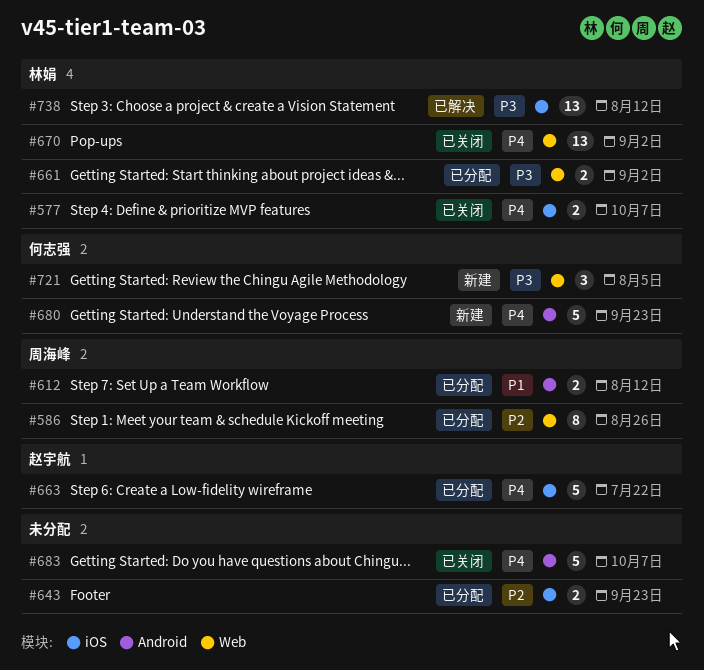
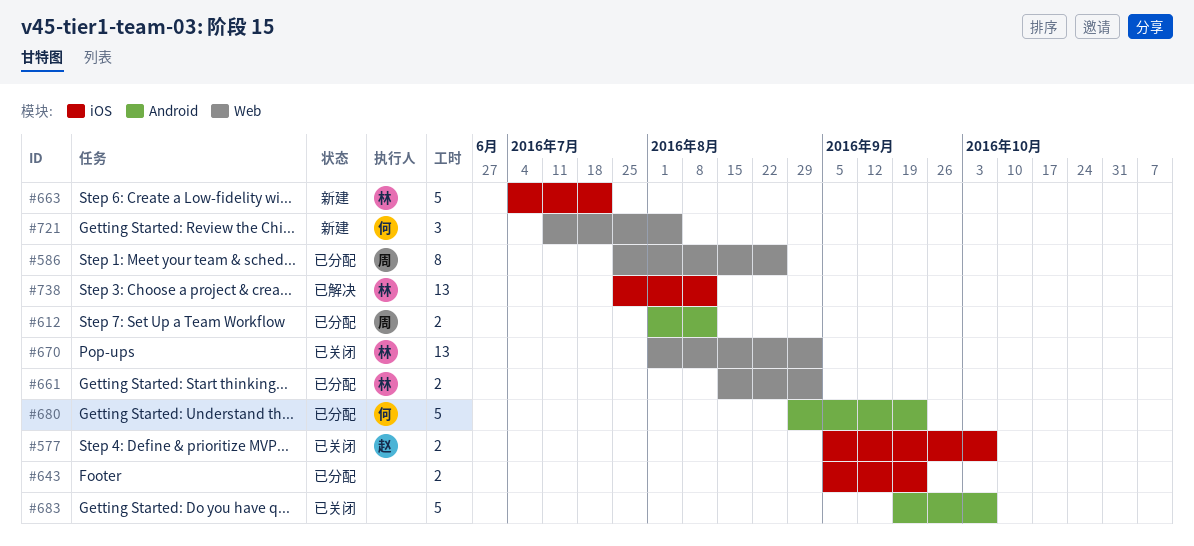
#577, owner: 林娟 -> 赵宇航
#663, status: 已分配 -> 新建
#663, owner: 赵宇航 -> 林娟
#680, status: 新建 -> 已分配

